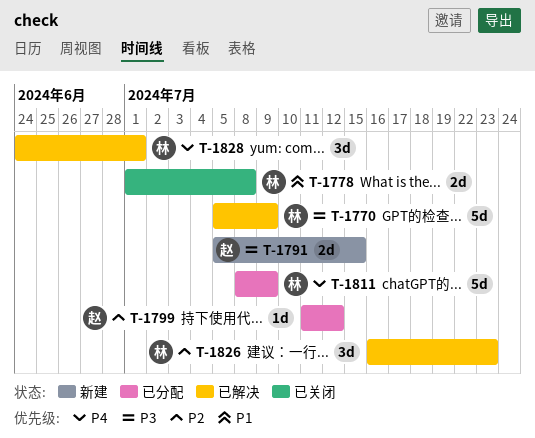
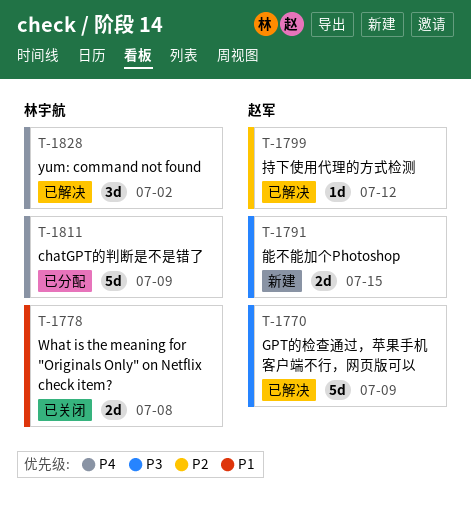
T-1770, owner: 林宇航 -> 赵军
T-1799, status: 已分配 -> 已解决
T-1826: present -> none
T-1828, due: Jul 1 -> Jul 2

